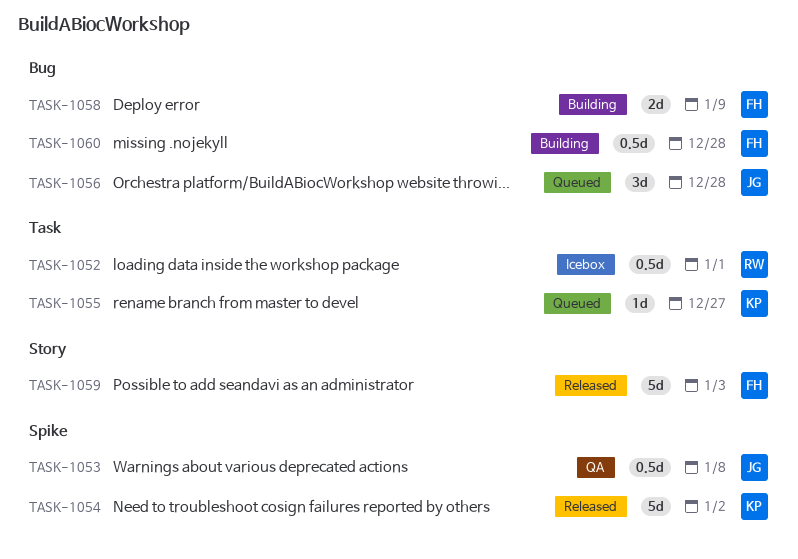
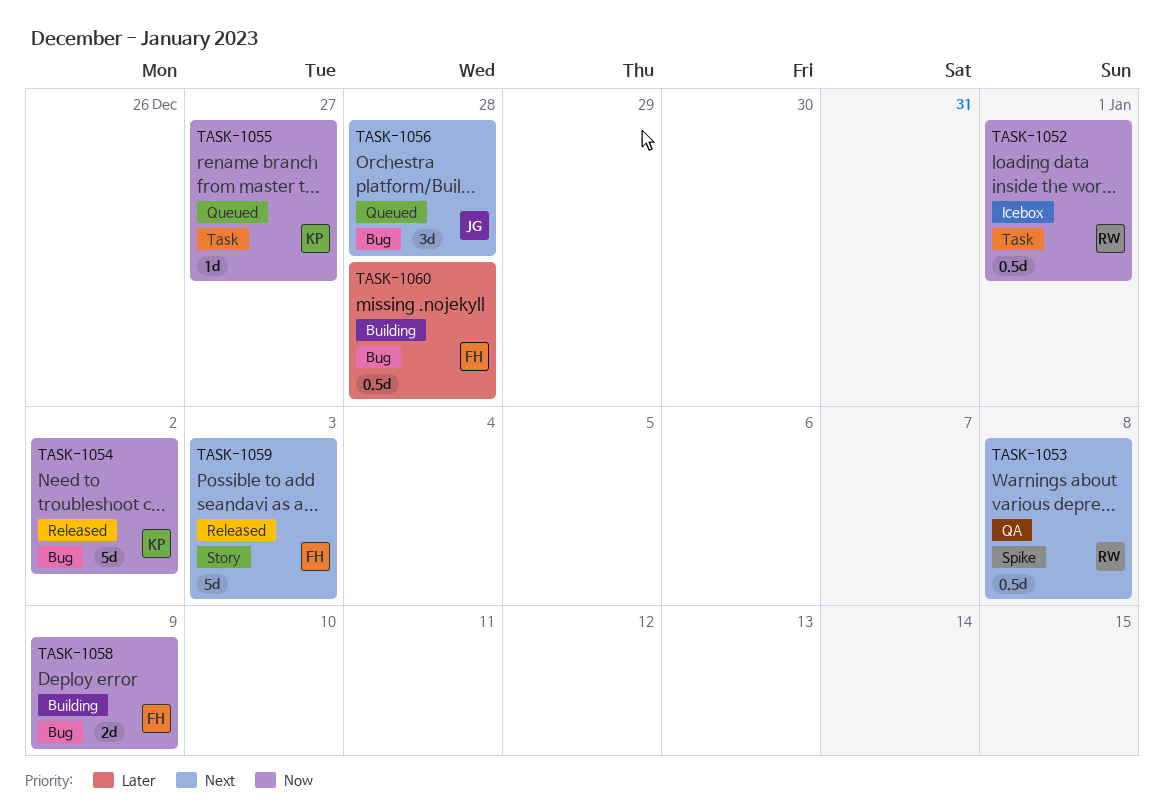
TASK-1053, owner: JG -> RW
TASK-1054, label: Spike -> Bug

